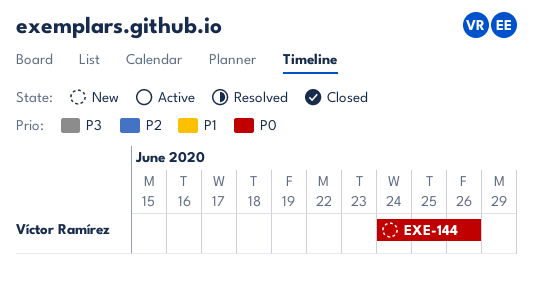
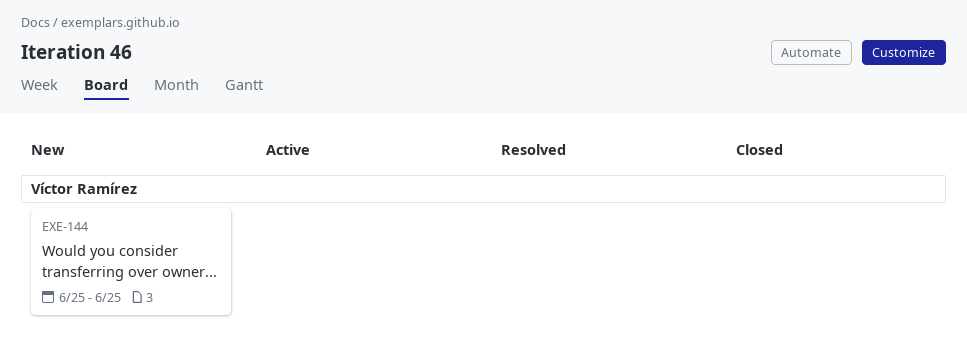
EXE-144, start: Jun 24 -> Jun 25
EXE-144, due: Jun 26 -> Jun 25

